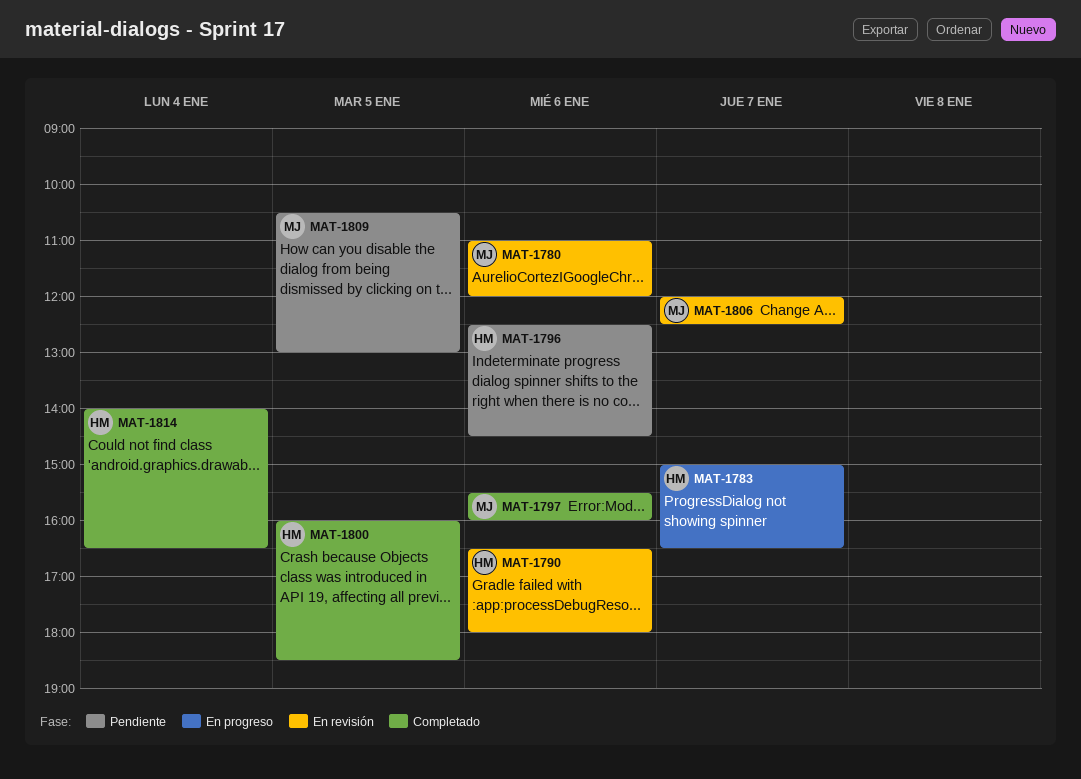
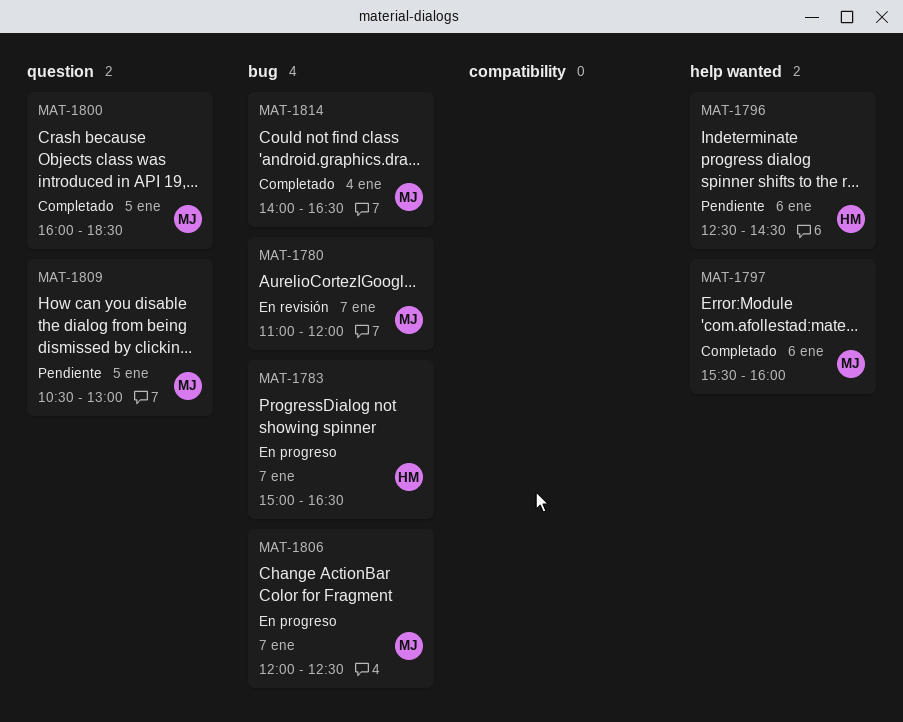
MAT-1780, day: Jan 6 -> Jan 7
MAT-1790: present -> none
MAT-1800, owner: HM -> MJ
MAT-1806, status: En revisión -> En progreso
MAT-1814, owner: HM -> MJ

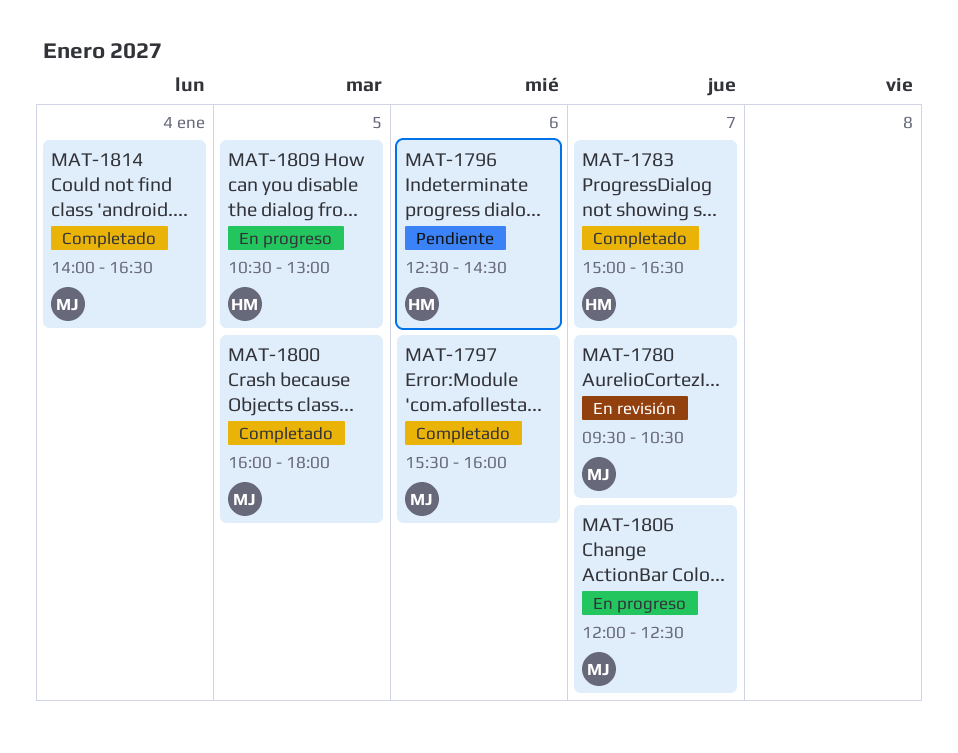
MAT-1780, begins: 11:00 -> 09:30
MAT-1780, ends: 12:00 -> 10:30
MAT-1783, status: En progreso -> Completado
MAT-1800, ends: 18:30 -> 18:00
MAT-1809, status: Pendiente -> En progreso
MAT-1809, owner: MJ -> HM

